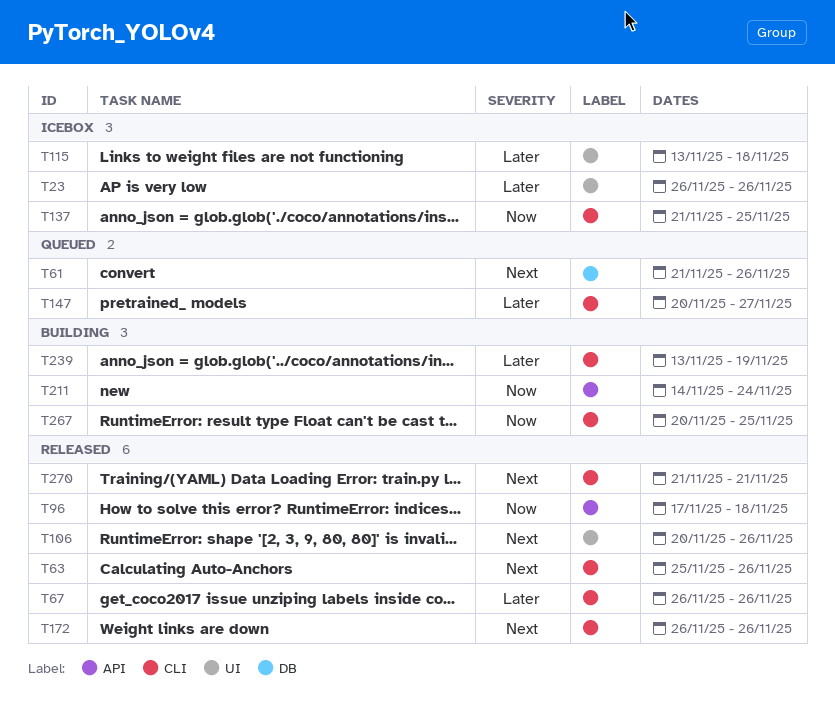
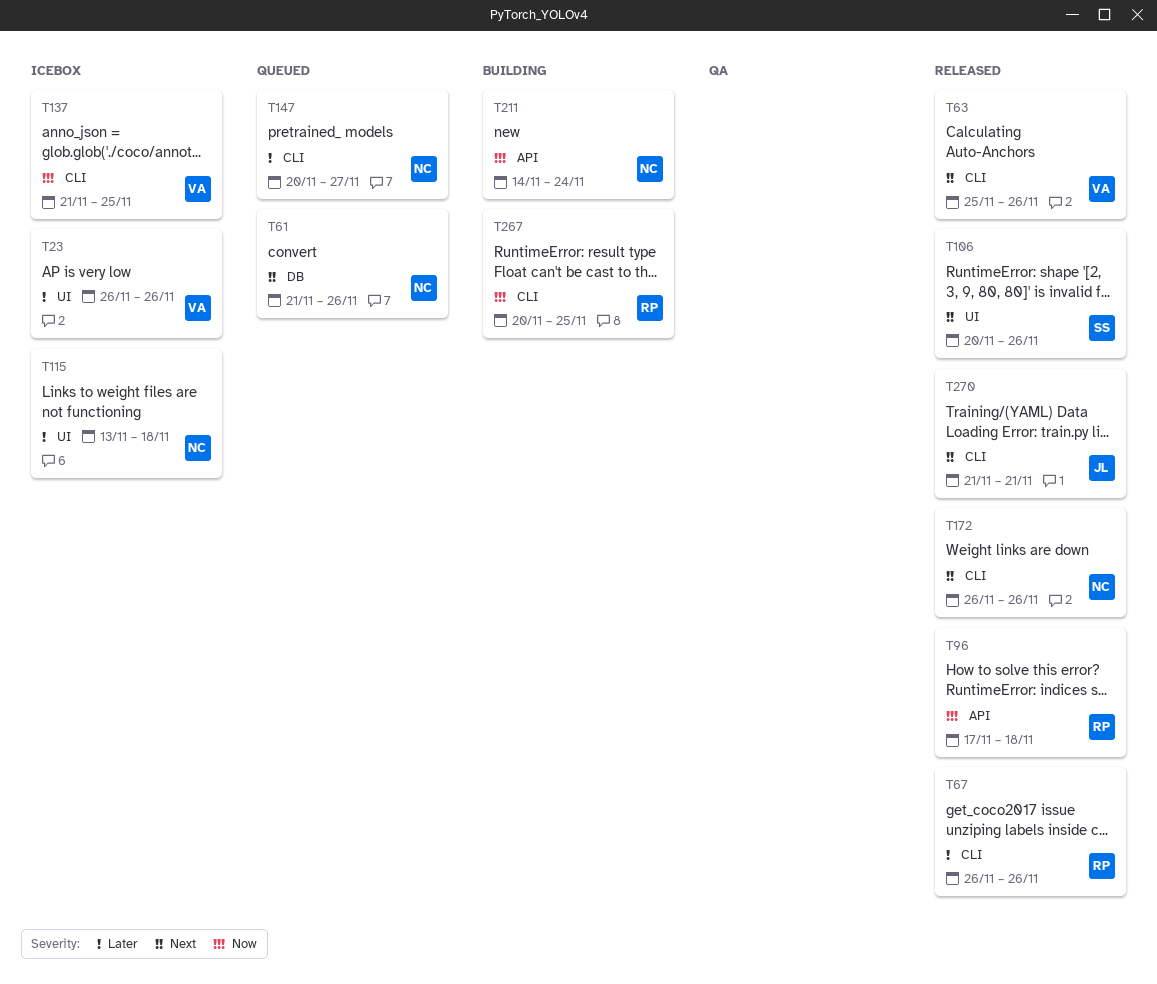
T239: present -> none

